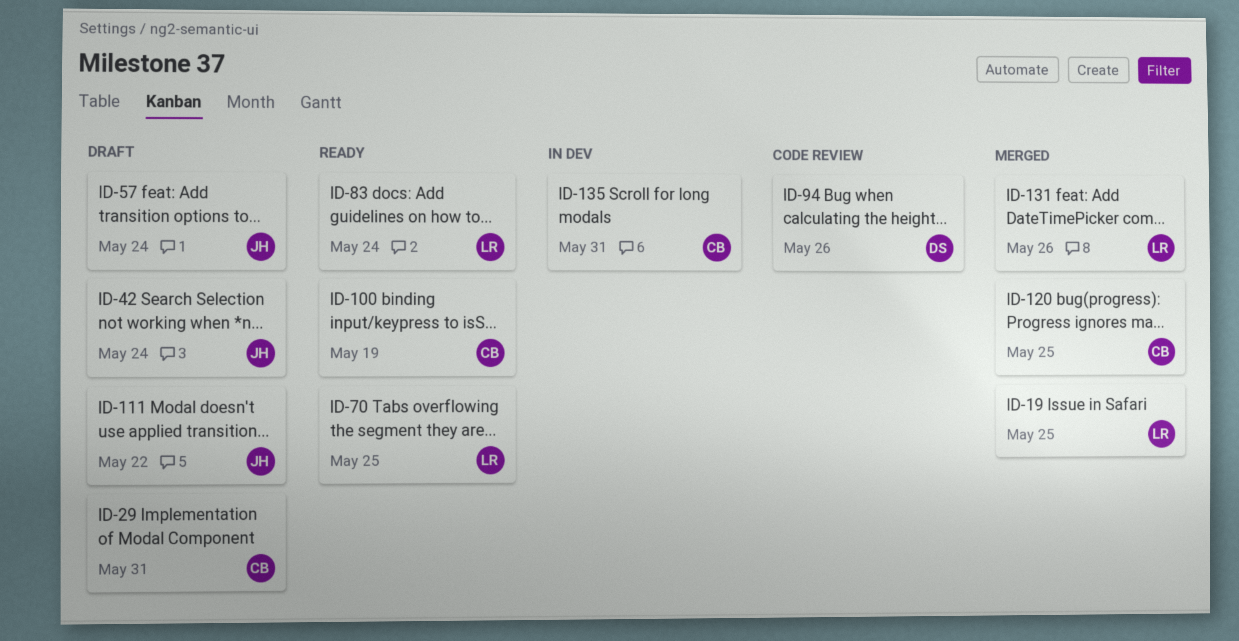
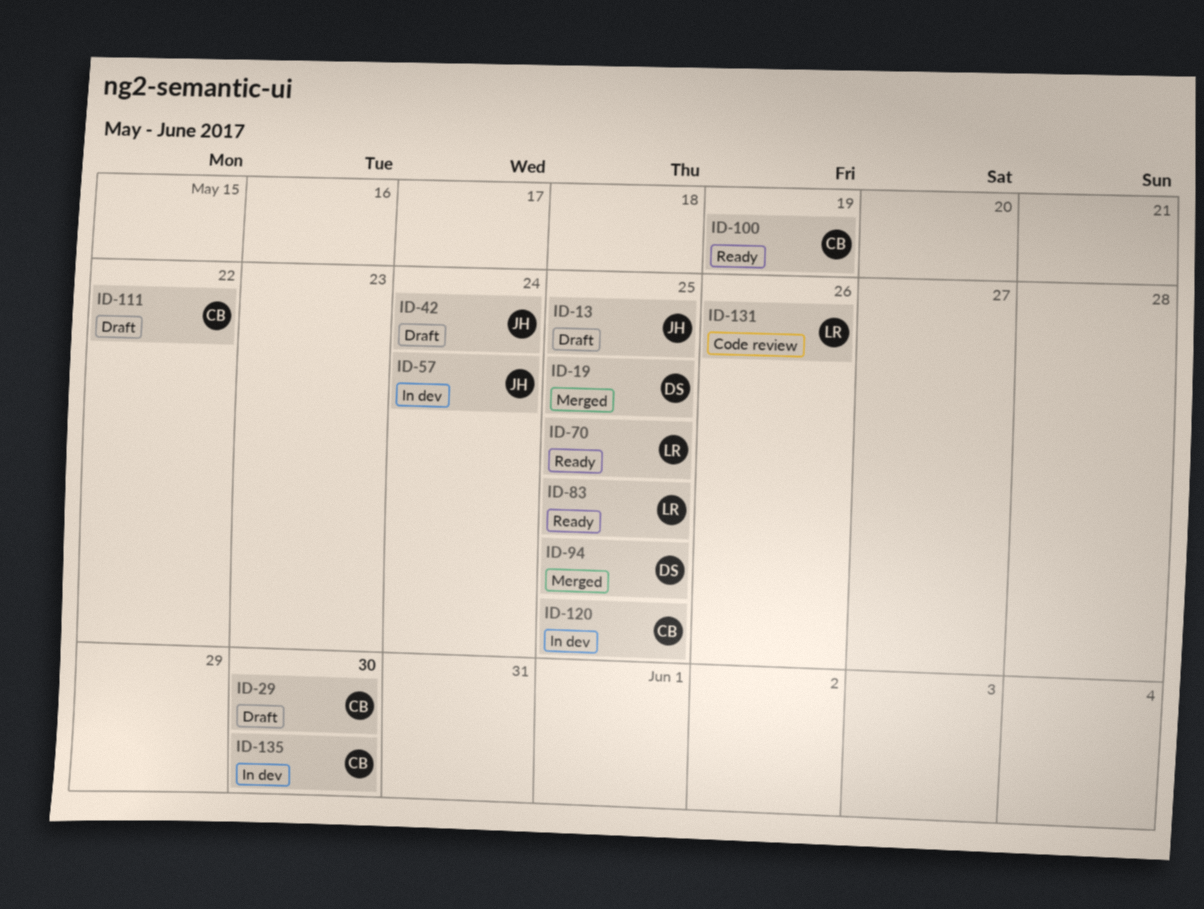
ID-13: none -> present
ID-19, owner: LR -> DS
ID-29, due: May 31 -> May 30
ID-57, status: Draft -> In dev
ID-83, due: May 24 -> May 25
ID-94, status: Code review -> Merged
ID-94, due: May 26 -> May 25
ID-111, owner: JH -> CB
ID-120, status: Merged -> In dev
ID-131, status: Merged -> Code review
ID-135, due: May 31 -> May 30

